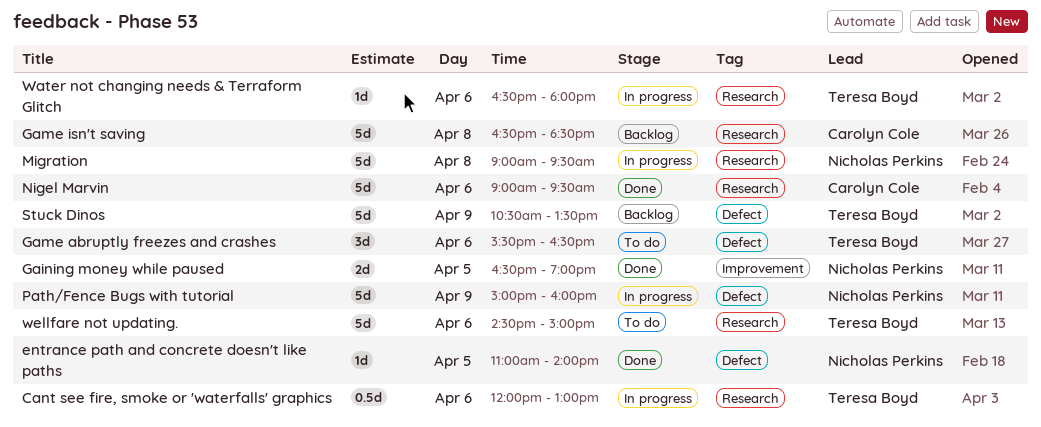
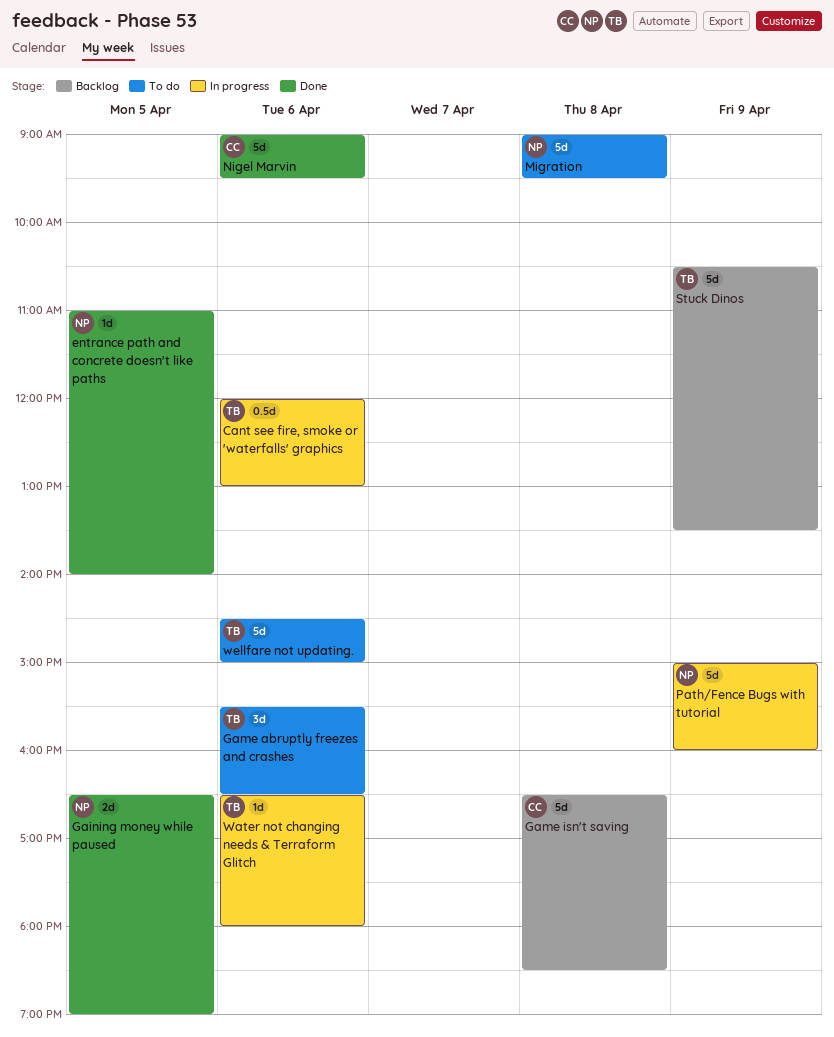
Migration, status: In progress -> To do

